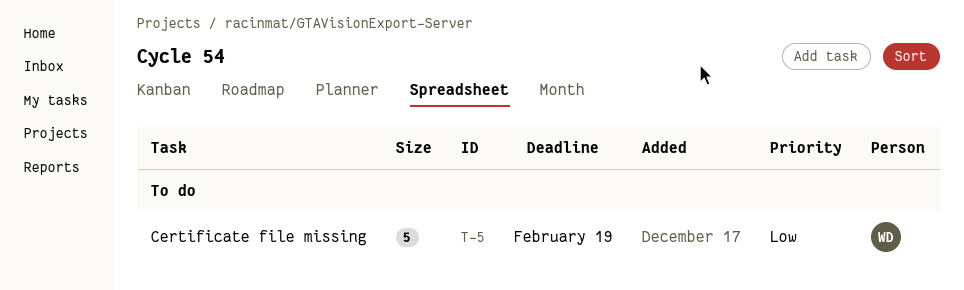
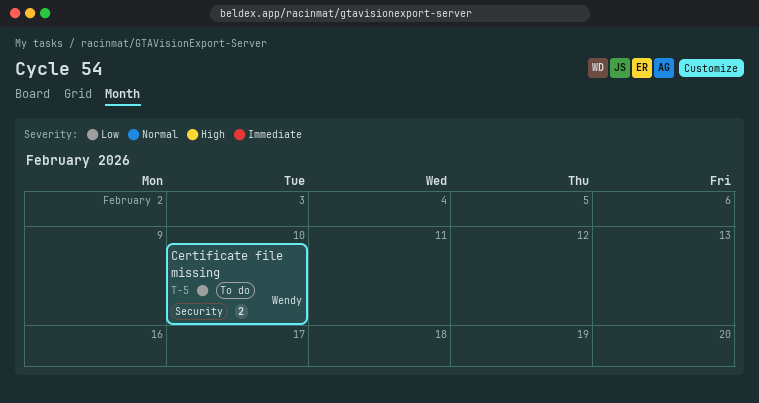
T-5, estimate: 5 -> 2
T-5, due: Feb 19 -> Feb 10

